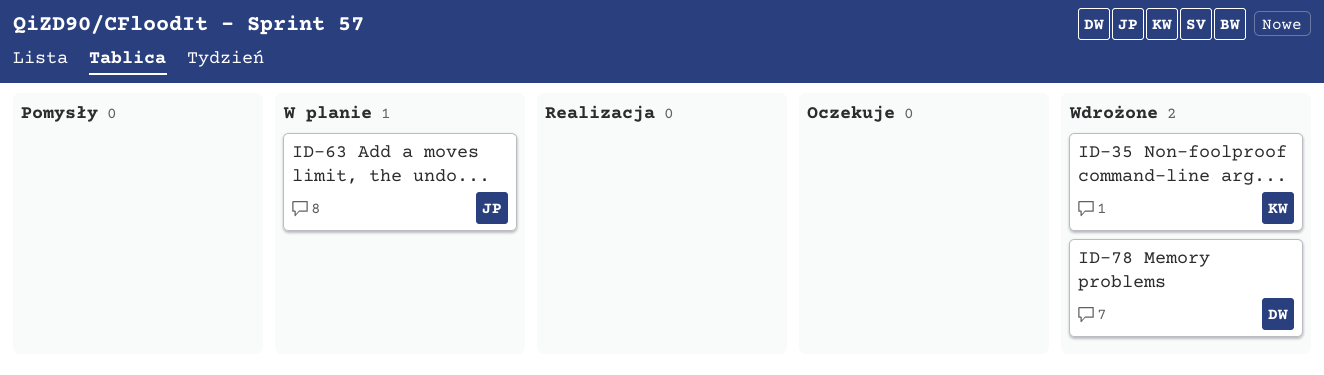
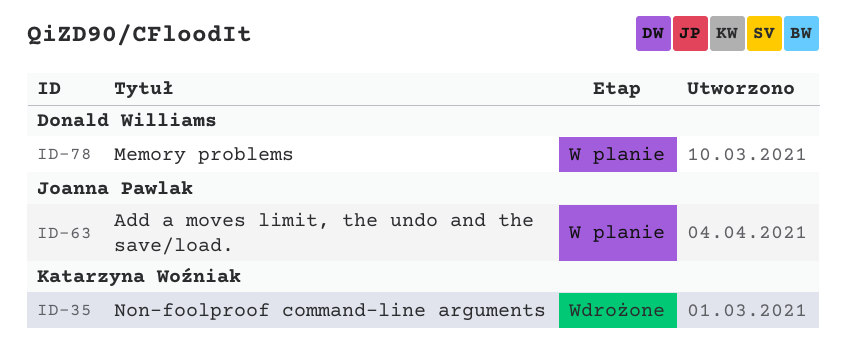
ID-78, status: Wdrożone -> W planie

